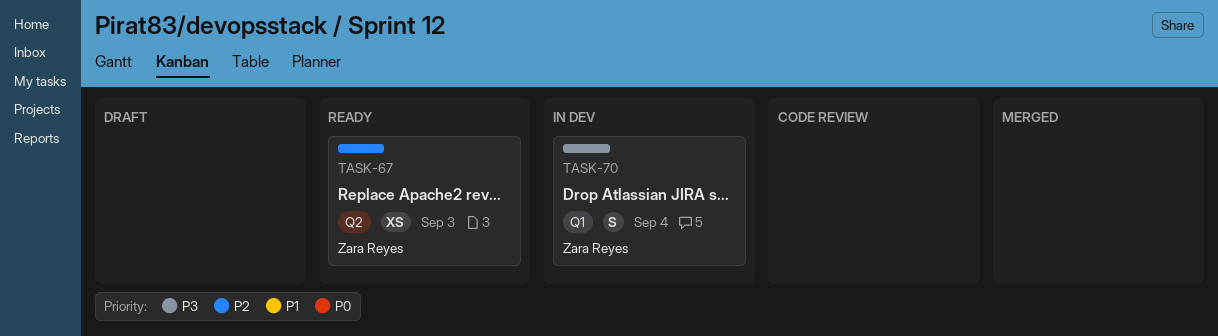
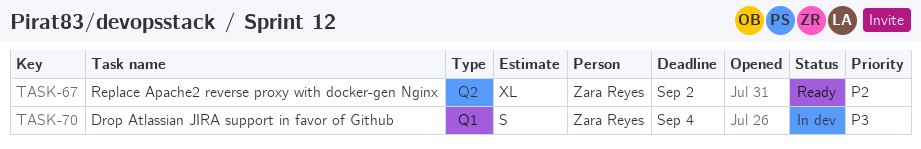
TASK-67, estimate: XS -> XL
TASK-67, due: Sep 3 -> Sep 2

